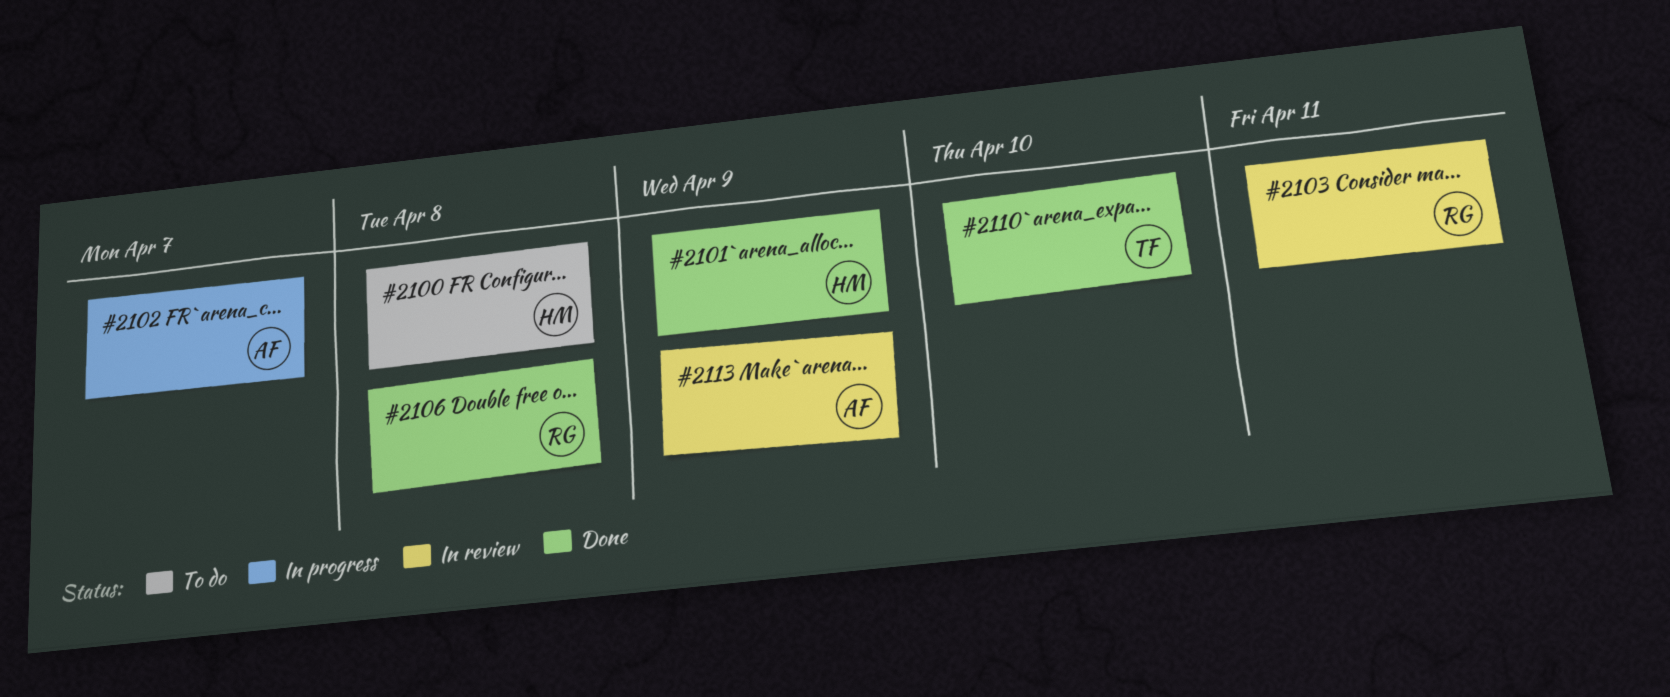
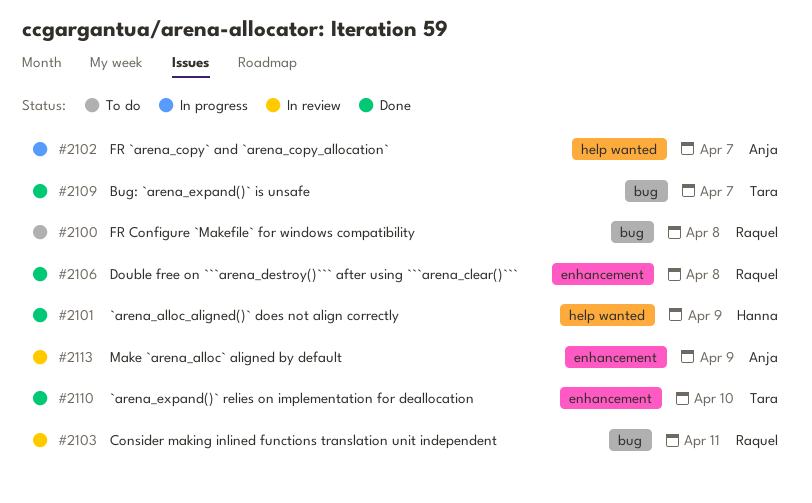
#2100, owner: Hanna -> Raquel
#2109: none -> present

